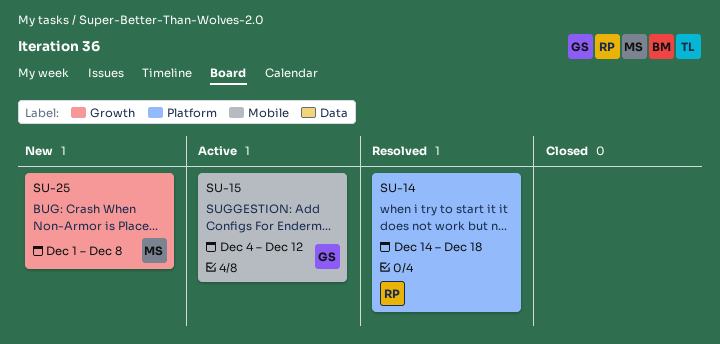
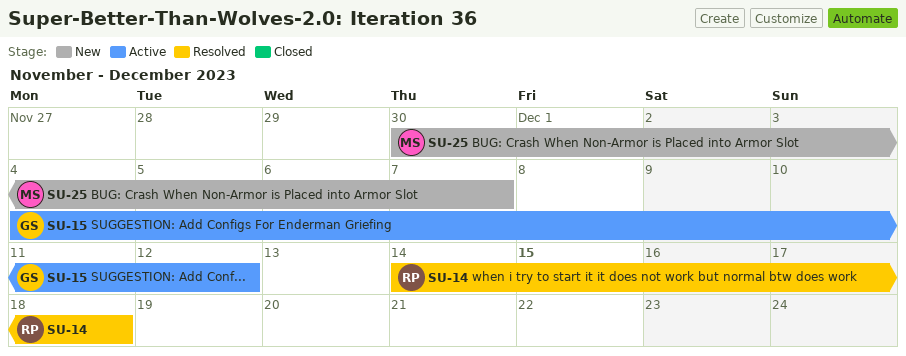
SU-25, start: Dec 1 -> Nov 30
SU-25, due: Dec 8 -> Dec 7

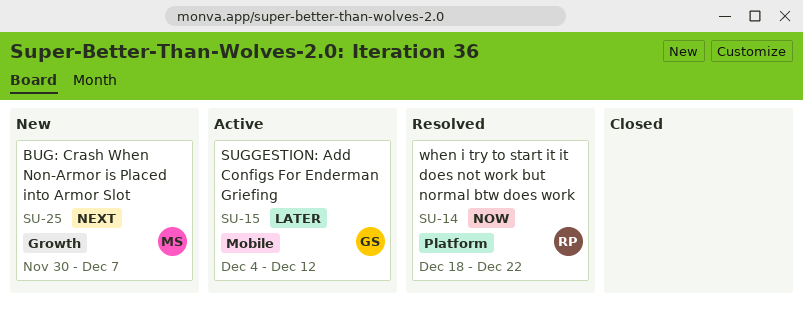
SU-14, start: Dec 14 -> Dec 18
SU-14, due: Dec 18 -> Dec 22

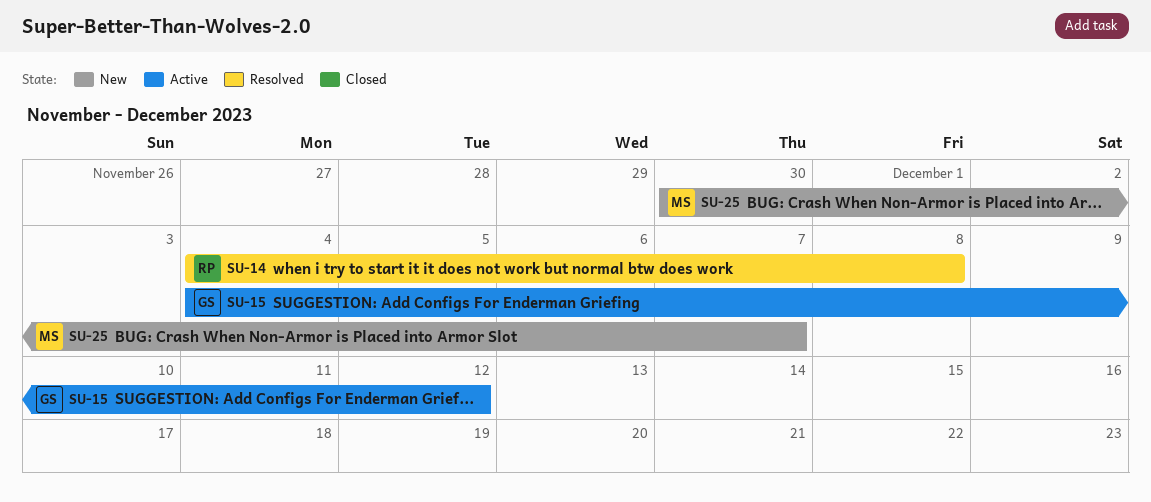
SU-14, start: Dec 18 -> Dec 4
SU-14, due: Dec 22 -> Dec 8

